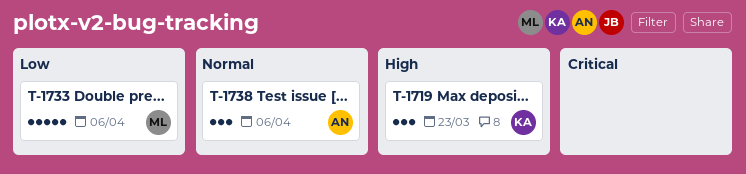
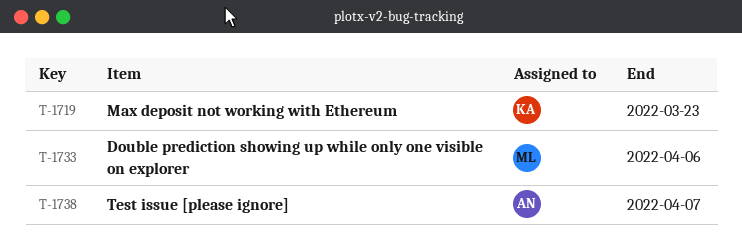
T-1738, due: Apr 6 -> Apr 7

